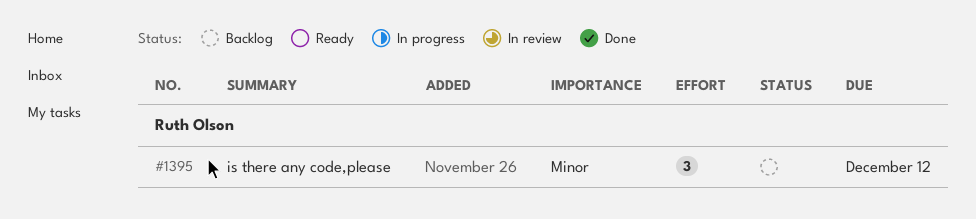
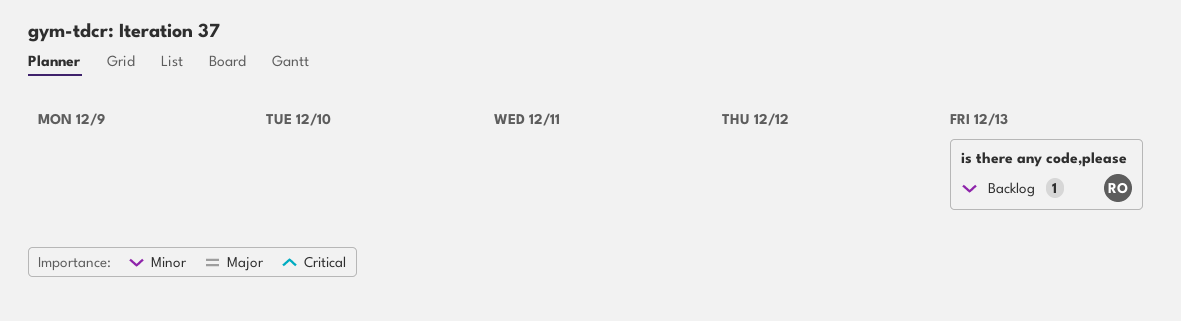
is there any code,please, estimate: 3 -> 1
is there any code,please, due: Dec 12 -> Dec 13

